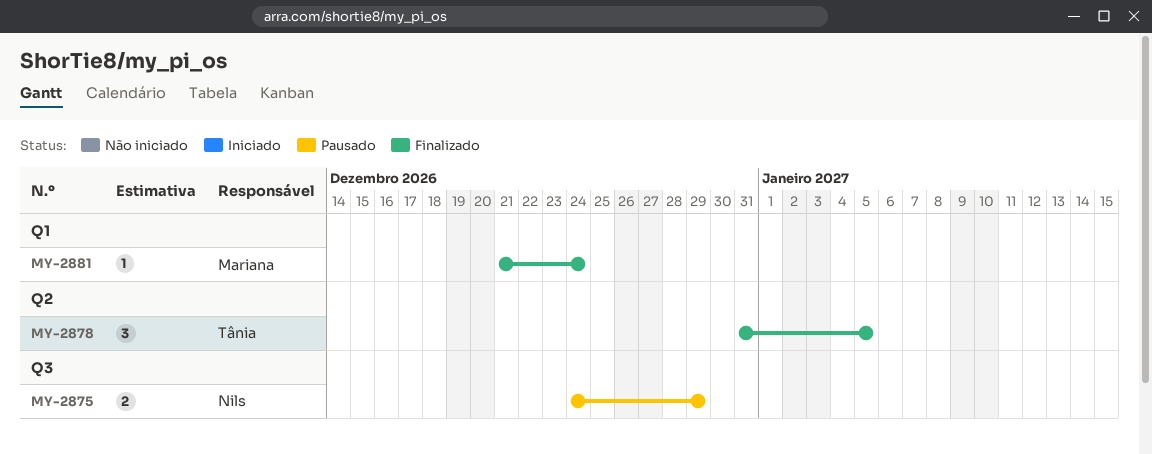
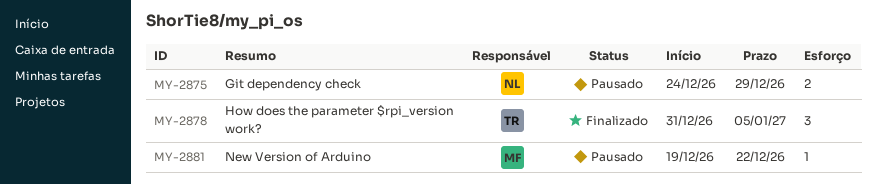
MY-2881, status: Finalizado -> Pausado
MY-2881, start: Dec 21 -> Dec 19
MY-2881, due: Dec 24 -> Dec 22

